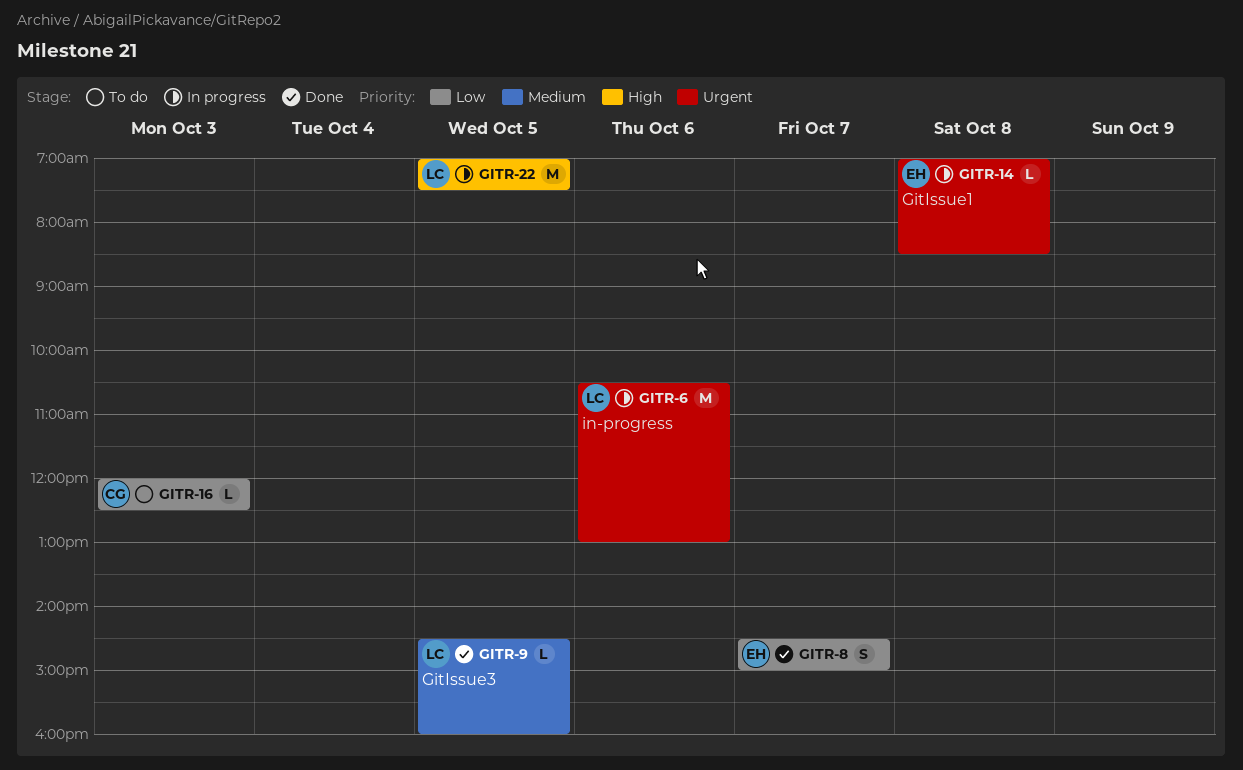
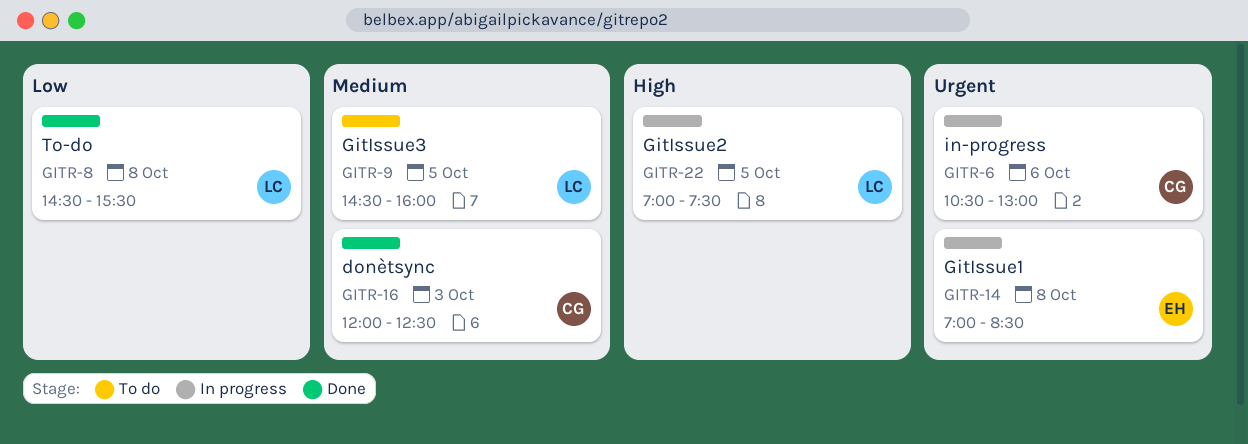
GITR-6, owner: LC -> CG
GITR-8, owner: EH -> LC
GITR-8, day: Oct 7 -> Oct 8
GITR-8, ends: 15:00 -> 15:30
GITR-9, status: Done -> To do
GITR-16, status: To do -> Done
GITR-16, priority: Low -> Medium

